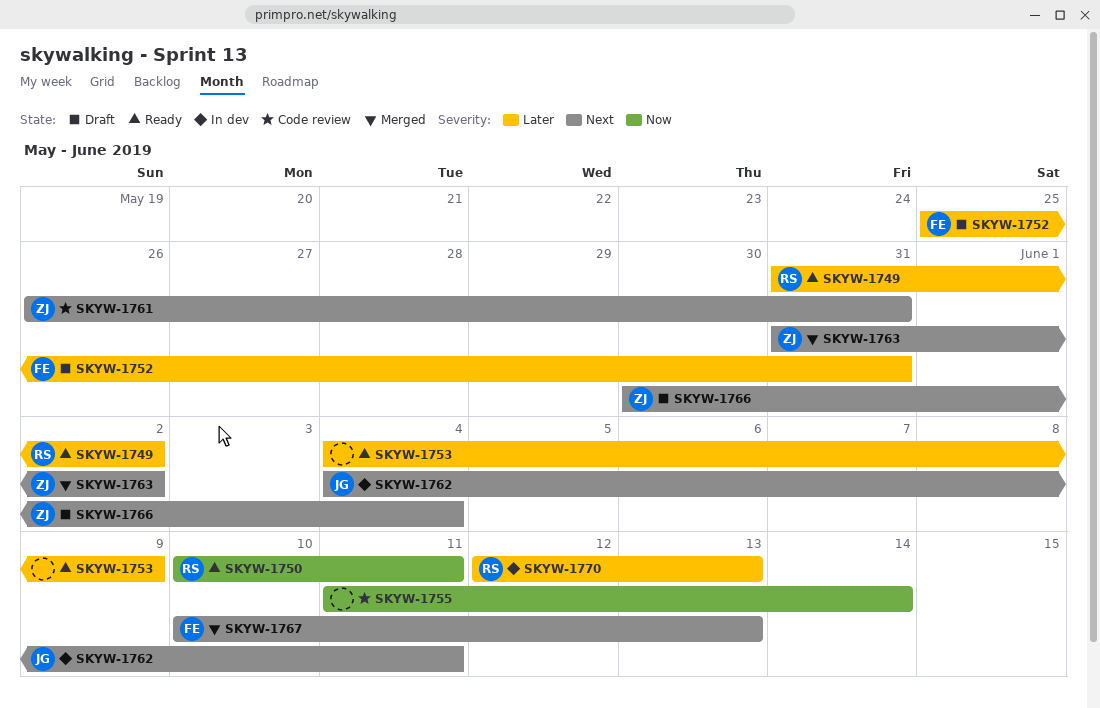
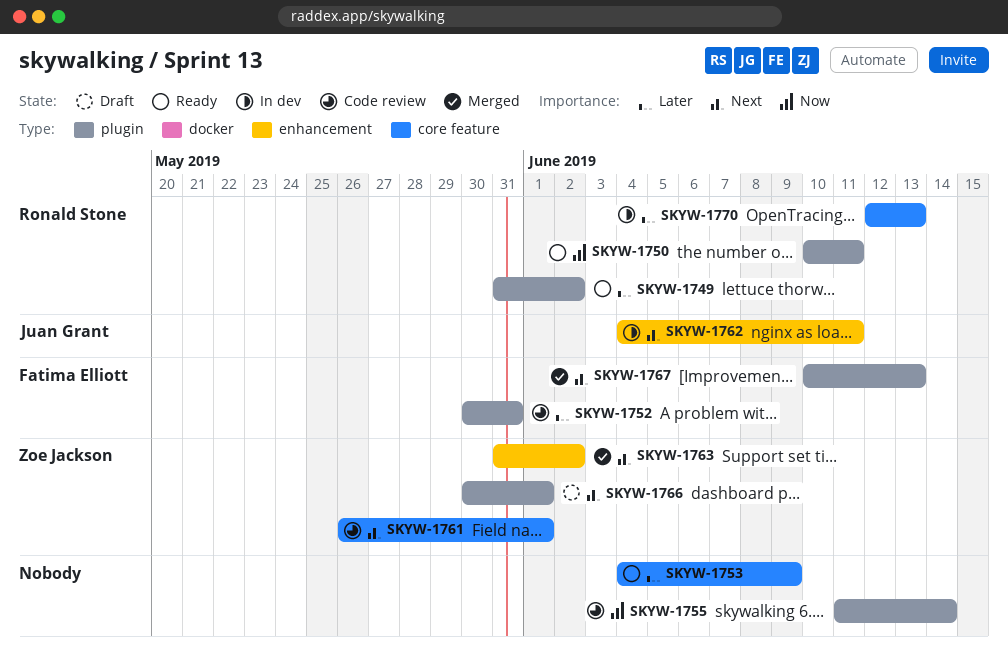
SKYW-1752, status: Draft -> Code review
SKYW-1752, start: May 25 -> May 30
SKYW-1761, due: May 31 -> Jun 1
SKYW-1766, due: Jun 4 -> Jun 1

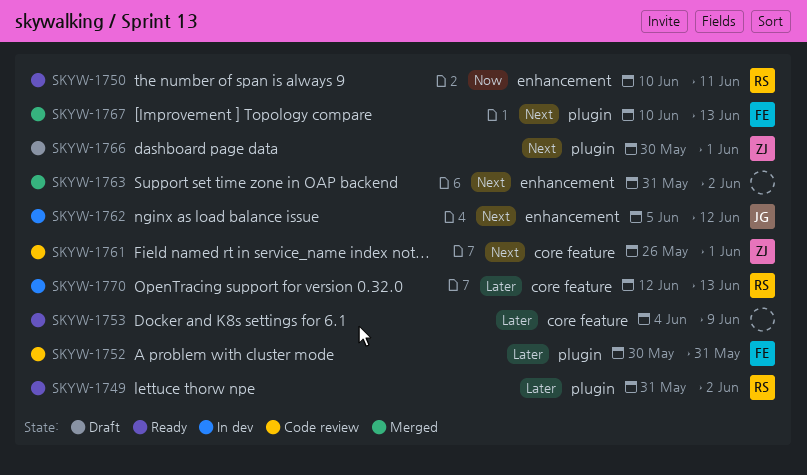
SKYW-1750, label: plugin -> enhancement
SKYW-1755: present -> none
SKYW-1762, start: Jun 4 -> Jun 5
SKYW-1762, due: Jun 11 -> Jun 12
SKYW-1763, owner: Zoe Jackson -> none

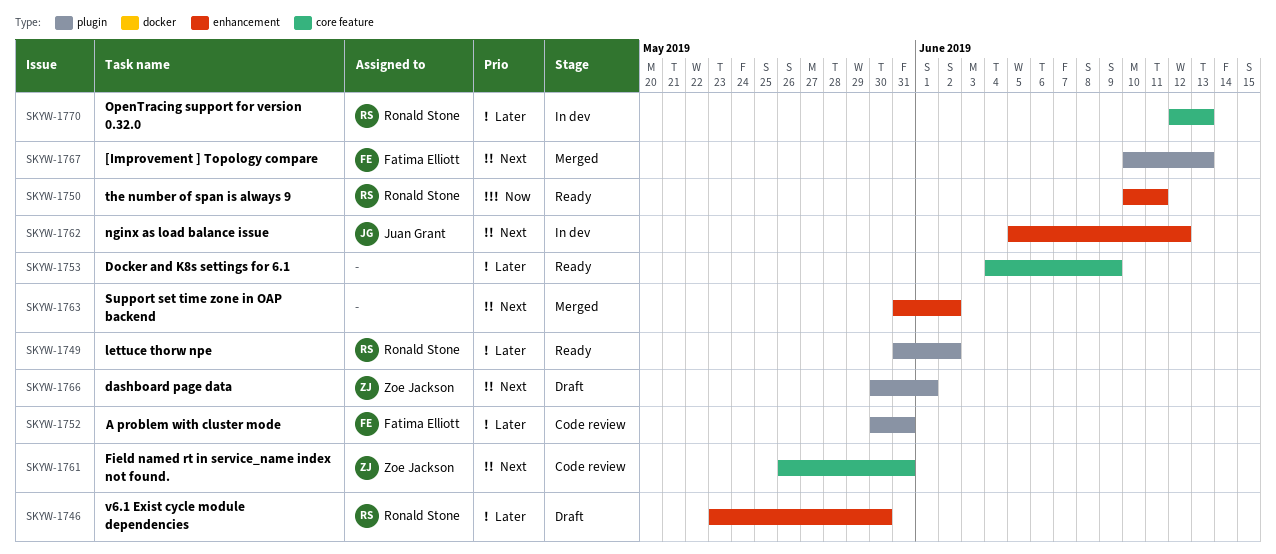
SKYW-1746: none -> present
SKYW-1761, due: Jun 1 -> May 31

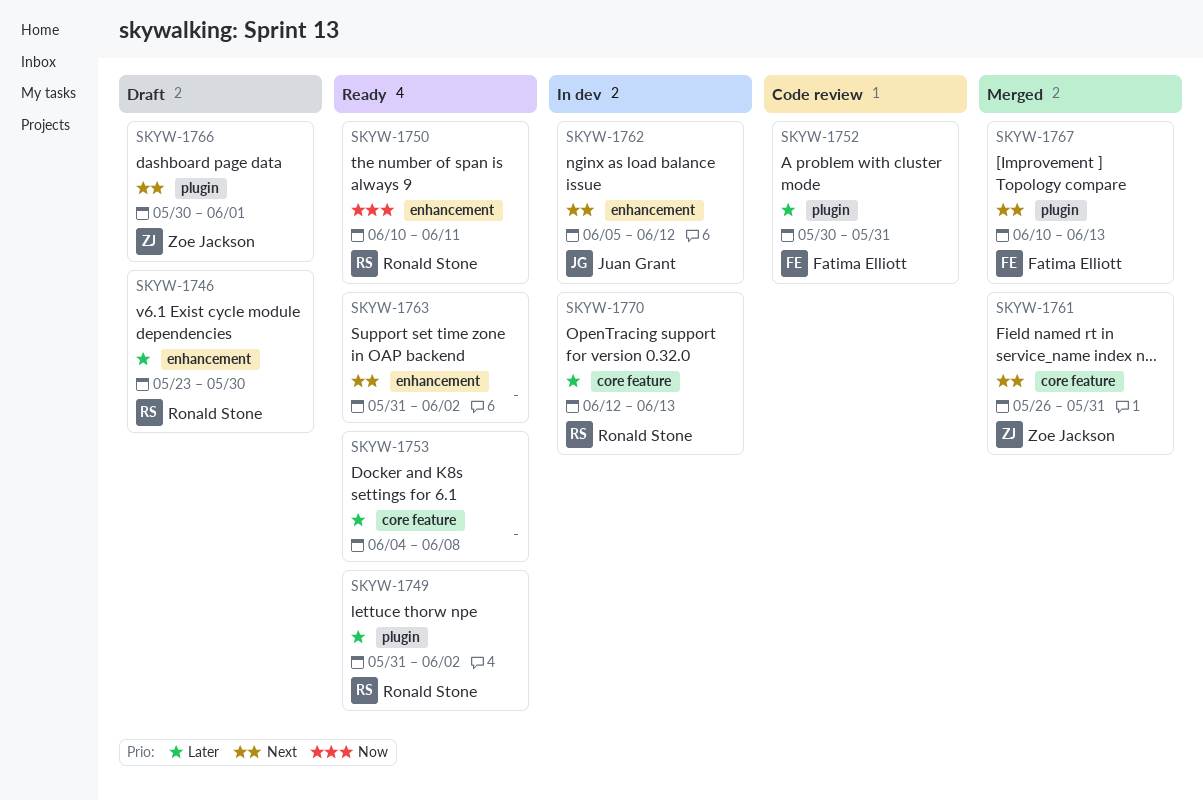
SKYW-1753, due: Jun 9 -> Jun 8
SKYW-1761, status: Code review -> Merged
SKYW-1763, status: Merged -> Ready

